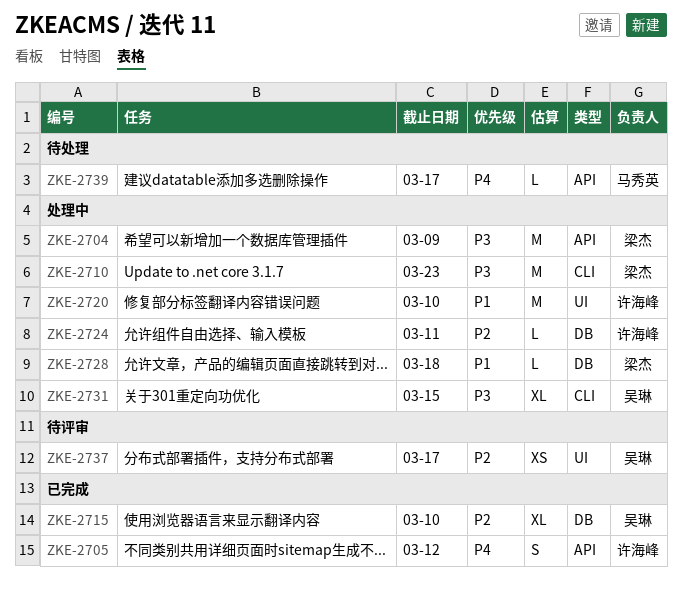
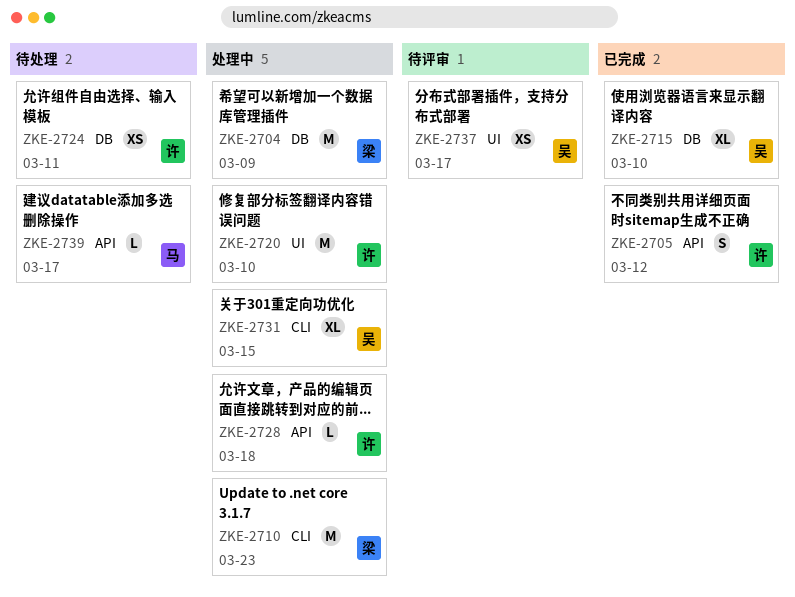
ZKE-2704, label: API -> DB
ZKE-2724, status: 处理中 -> 待处理
ZKE-2724, estimate: L -> XS
ZKE-2728, owner: 梁杰 -> 许海峰
ZKE-2728, label: DB -> API

